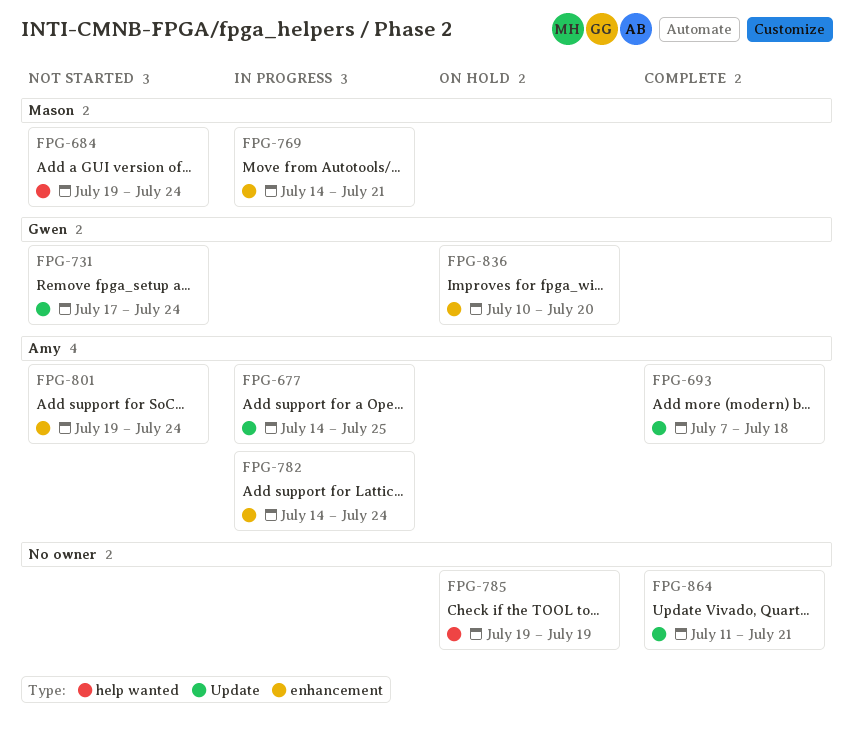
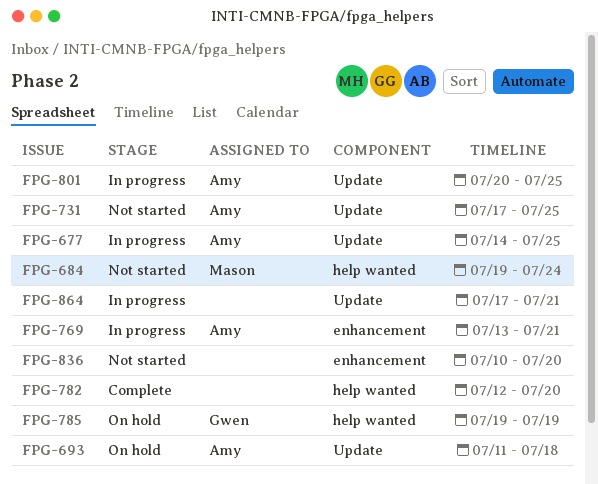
FPG-693, status: Complete -> On hold
FPG-693, start: Jul 7 -> Jul 11
FPG-731, owner: Gwen -> Amy
FPG-731, due: Jul 24 -> Jul 25
FPG-769, owner: Mason -> Amy
FPG-769, start: Jul 14 -> Jul 13
FPG-782, status: In progress -> Complete
FPG-782, owner: Amy -> none
FPG-782, label: enhancement -> help wanted
FPG-782, start: Jul 14 -> Jul 12
FPG-782, due: Jul 24 -> Jul 20
FPG-785, owner: none -> Gwen
FPG-801, status: Not started -> In progress
FPG-801, label: enhancement -> Update
FPG-801, start: Jul 19 -> Jul 20
FPG-801, due: Jul 24 -> Jul 25
FPG-836, status: On hold -> Not started
FPG-836, owner: Gwen -> none
FPG-864, status: Complete -> In progress
FPG-864, start: Jul 11 -> Jul 17

